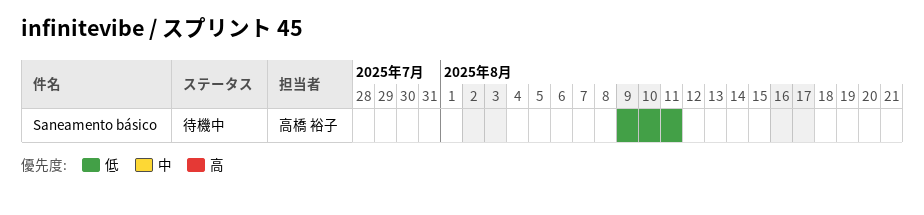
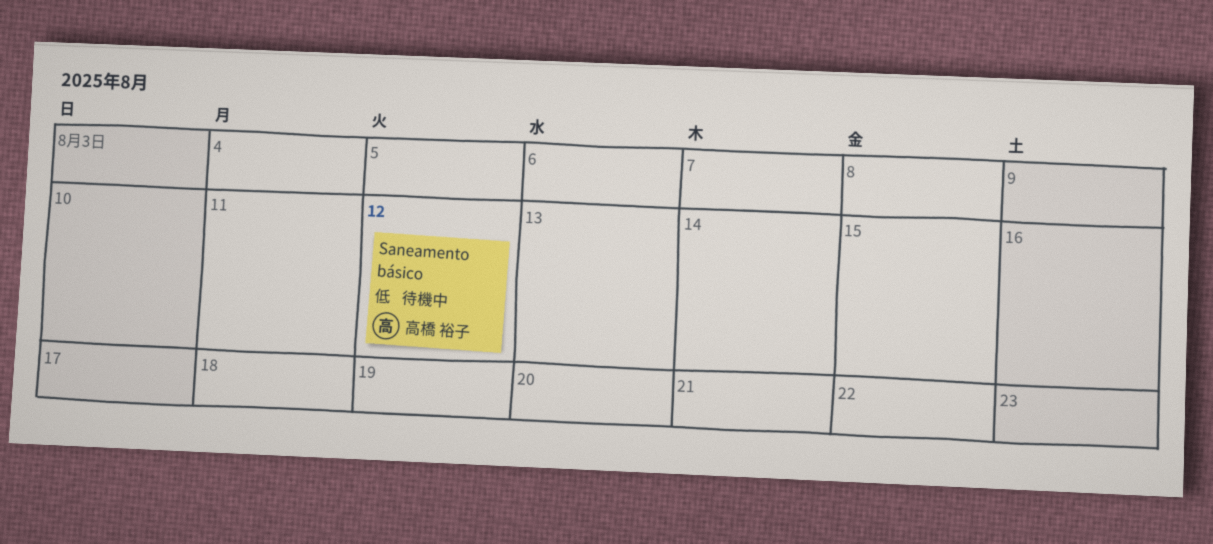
Saneamento básico, due: Aug 11 -> Aug 12

